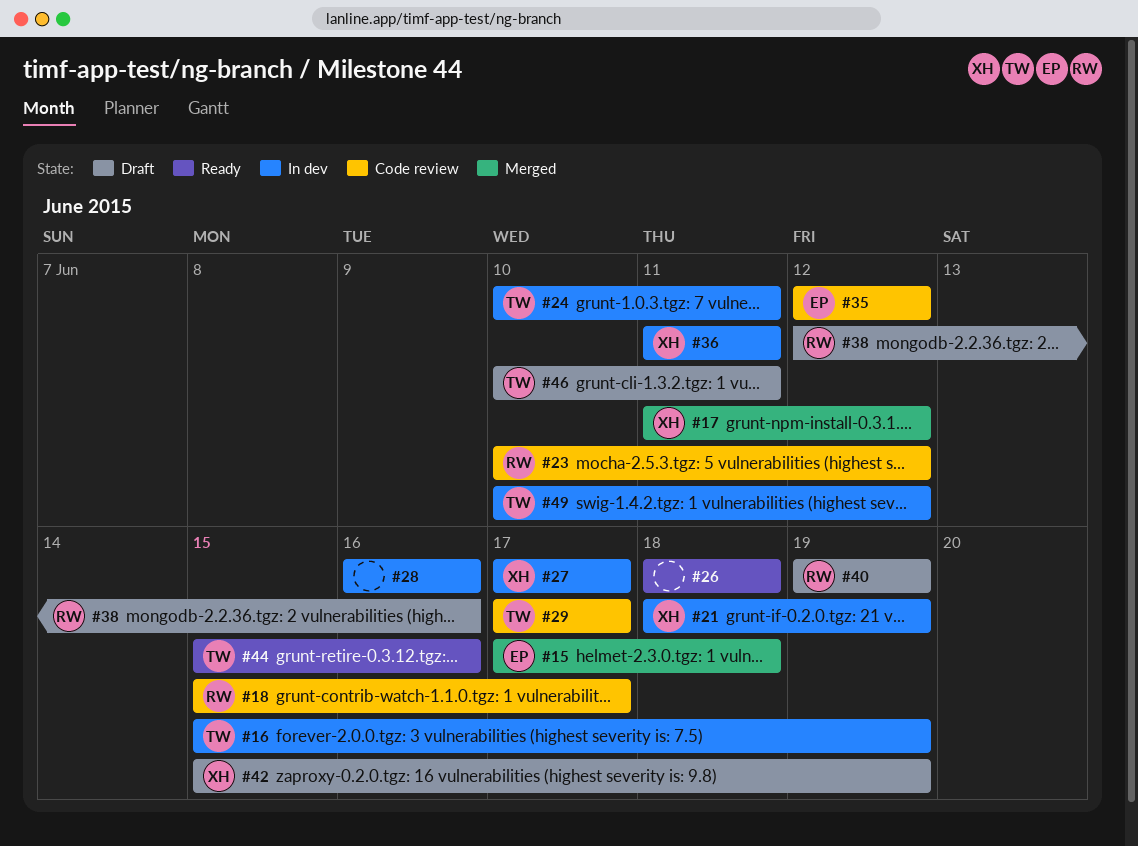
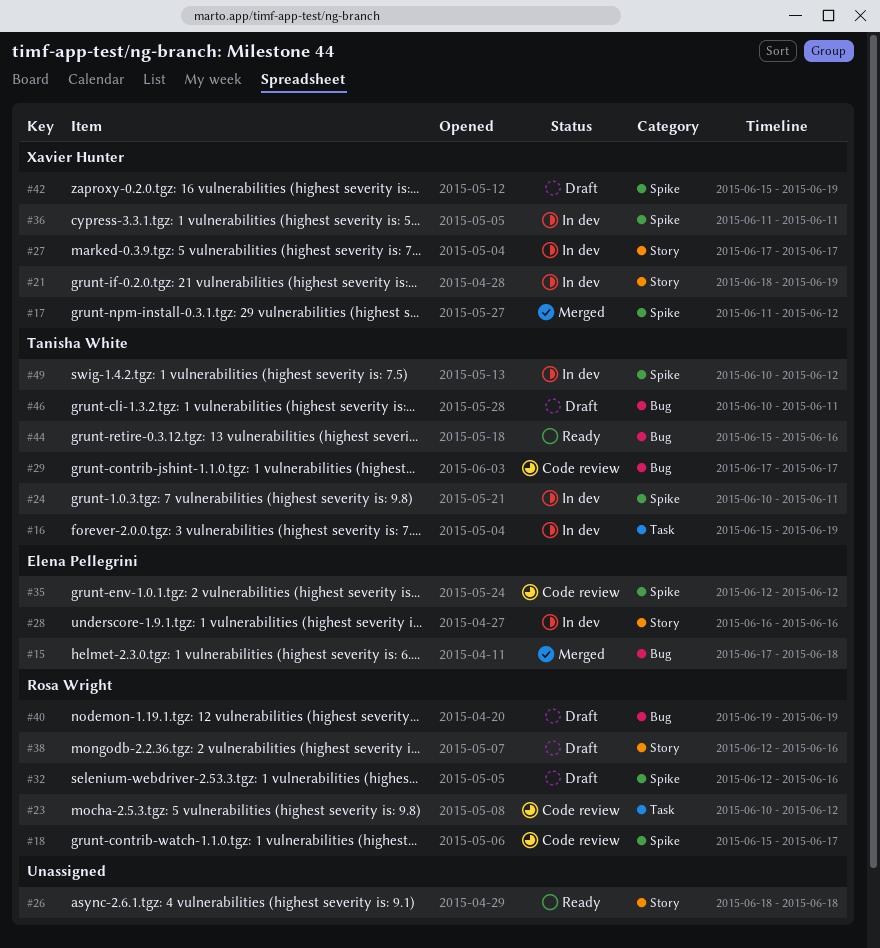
#28, owner: none -> Elena Pellegrini
#32: none -> present

